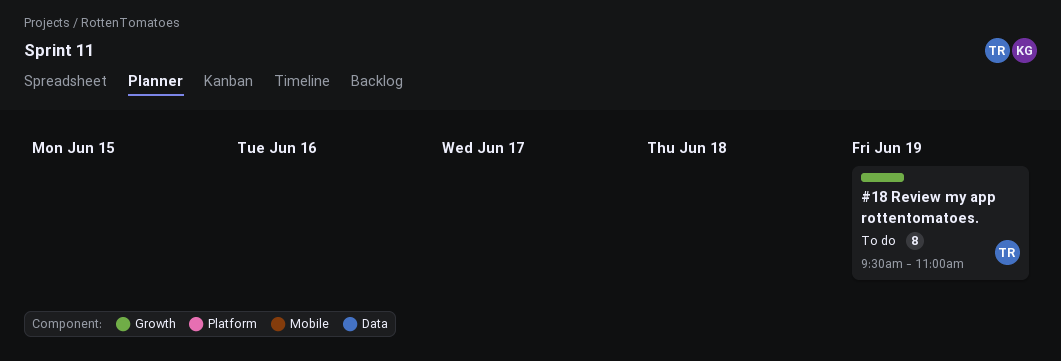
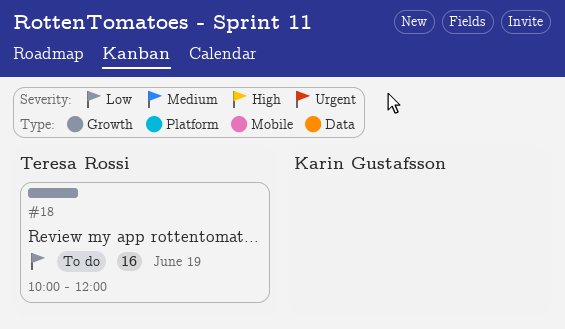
#18, estimate: 8 -> 16
#18, begins: 09:30 -> 10:00
#18, ends: 11:00 -> 12:00

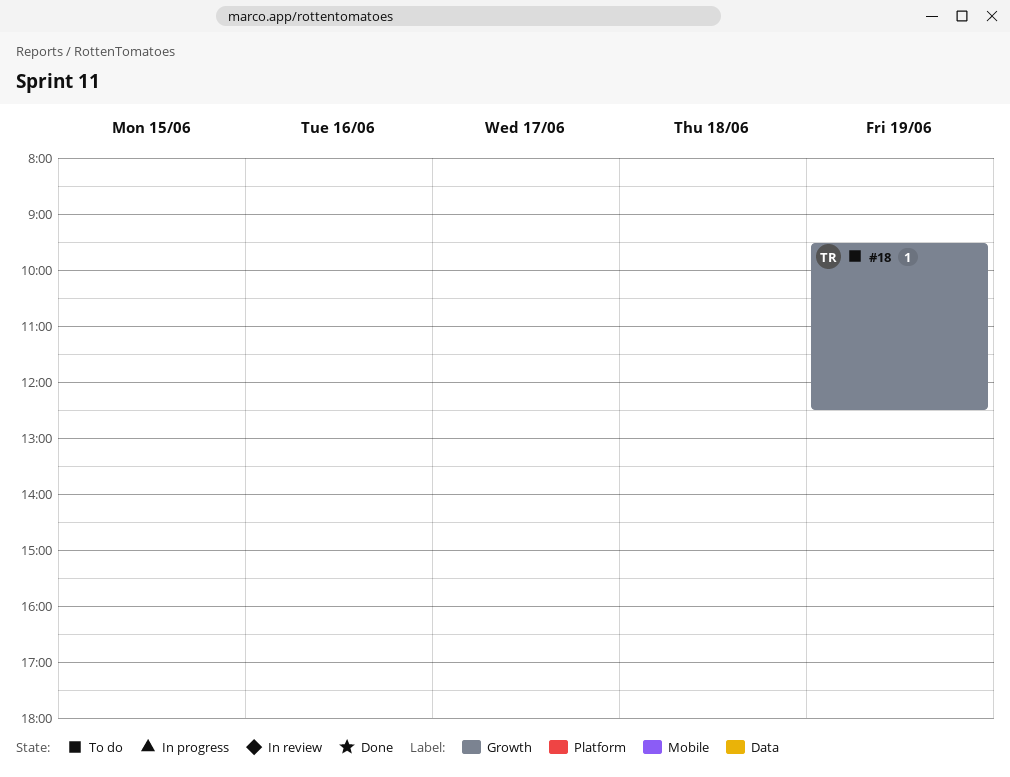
#18, estimate: 16 -> 1
#18, begins: 10:00 -> 09:30
#18, ends: 12:00 -> 12:30

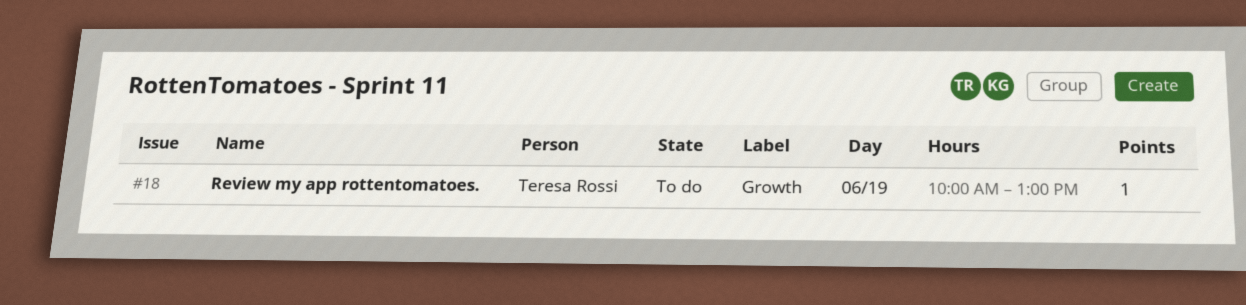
#18, begins: 09:30 -> 10:00
#18, ends: 12:30 -> 13:00

